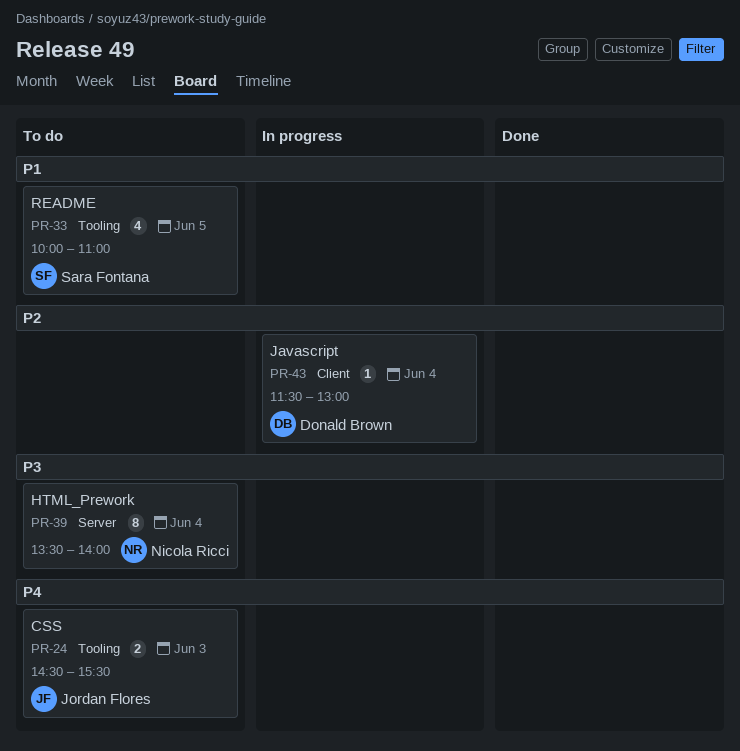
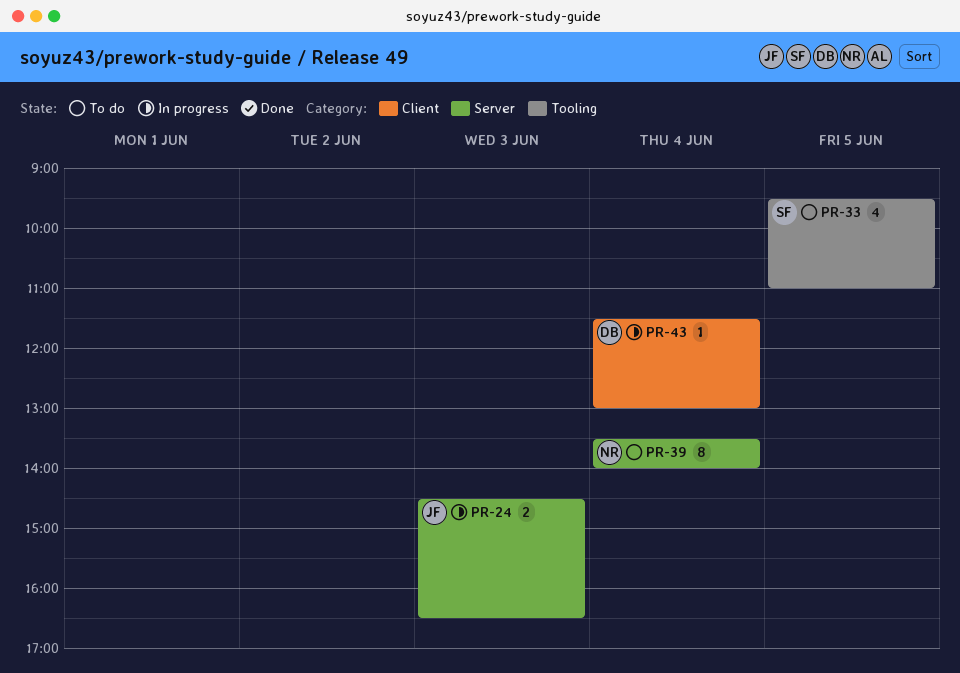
PR-24, status: To do -> In progress
PR-24, label: Tooling -> Server
PR-24, ends: 15:30 -> 16:30
PR-33, begins: 10:00 -> 09:30

